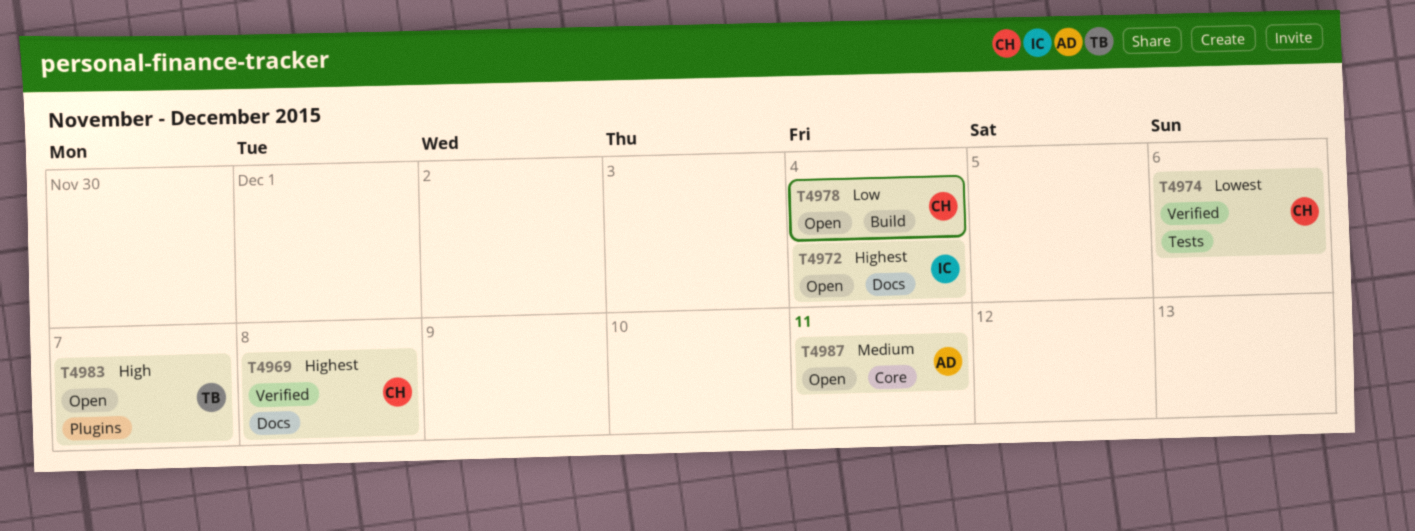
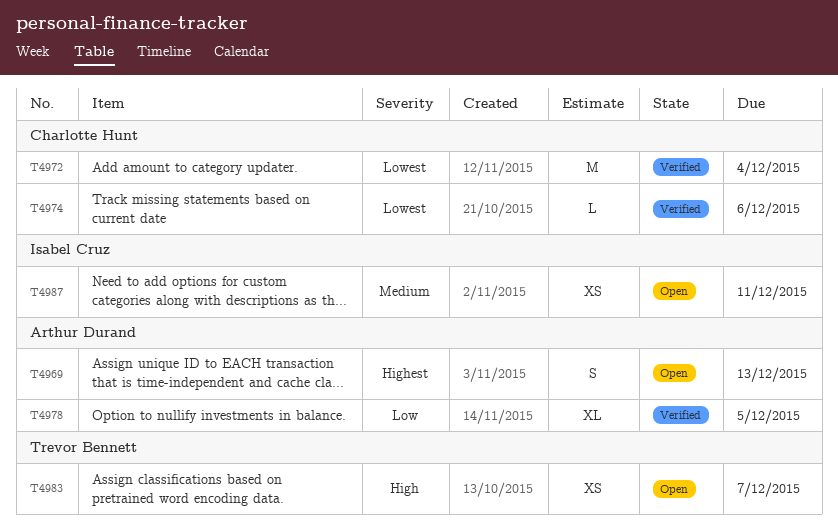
T4969, status: Verified -> Open
T4969, owner: Charlotte Hunt -> Arthur Durand
T4969, due: Dec 8 -> Dec 13
T4972, status: Open -> Verified
T4972, owner: Isabel Cruz -> Charlotte Hunt
T4972, priority: Highest -> Lowest
T4978, status: Open -> Verified
T4978, owner: Charlotte Hunt -> Arthur Durand
T4978, due: Dec 4 -> Dec 5
T4987, owner: Arthur Durand -> Isabel Cruz

